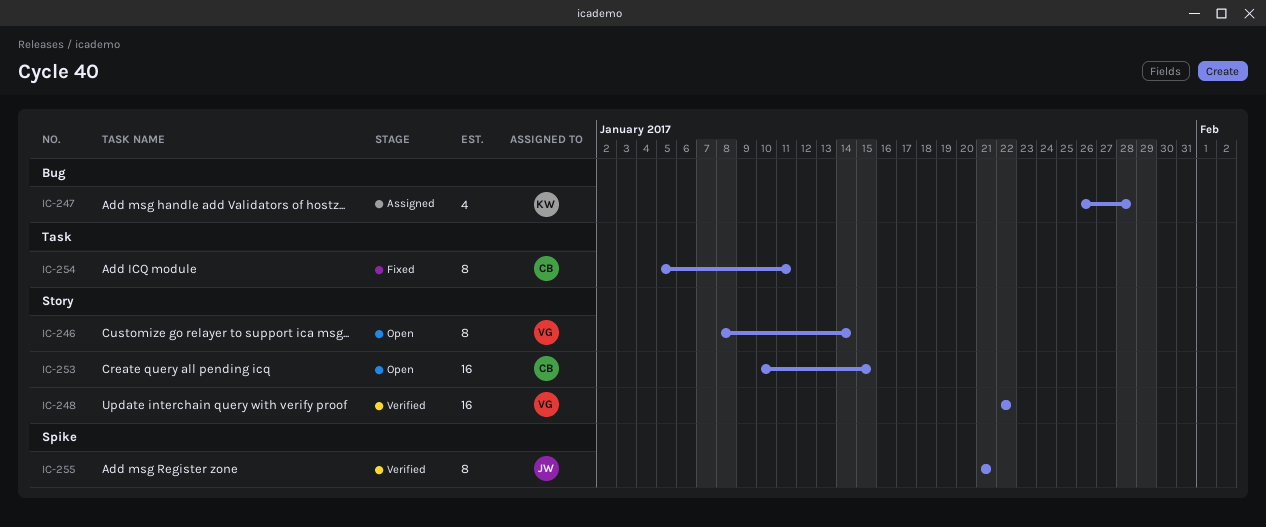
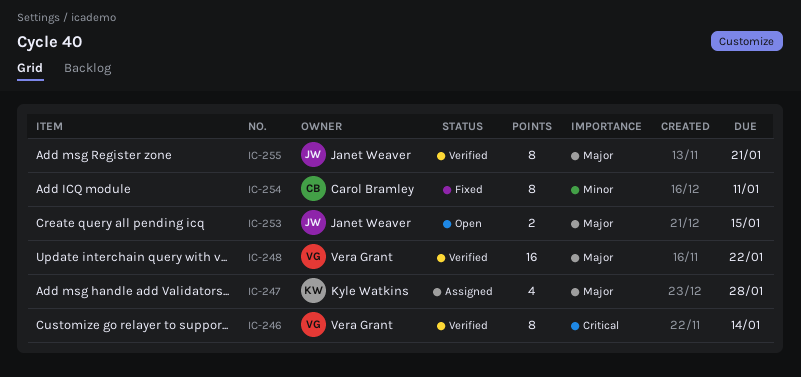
IC-246, status: Open -> Verified
IC-253, owner: Carol Bramley -> Janet Weaver
IC-253, estimate: 16 -> 2

